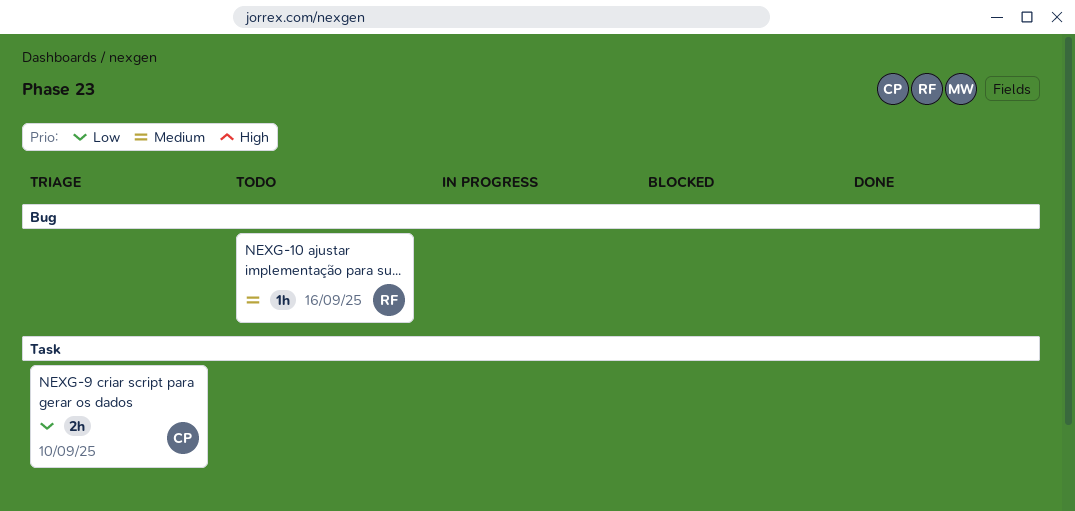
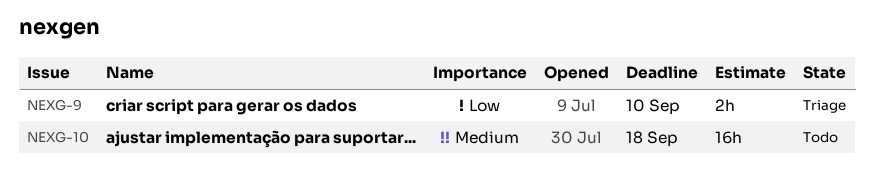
NEXG-10, estimate: 1h -> 16h
NEXG-10, due: Sep 16 -> Sep 18

